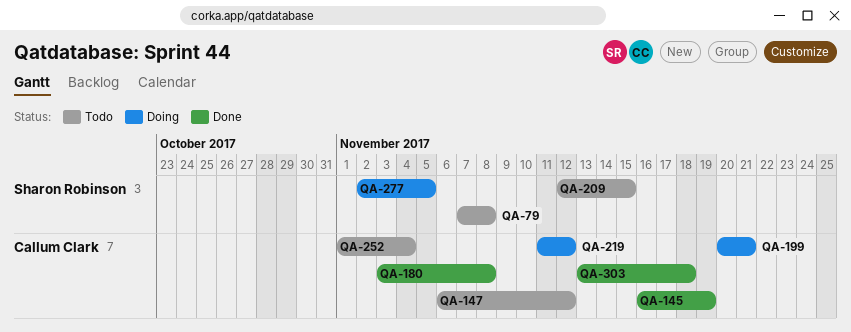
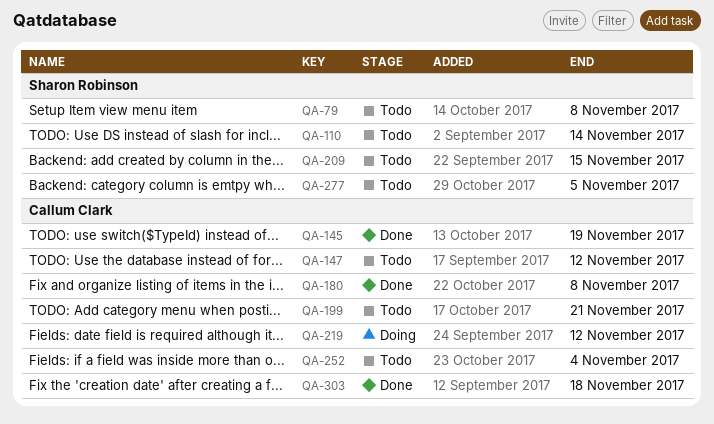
QA-110: none -> present
QA-199, status: Doing -> Todo
QA-277, status: Doing -> Todo

